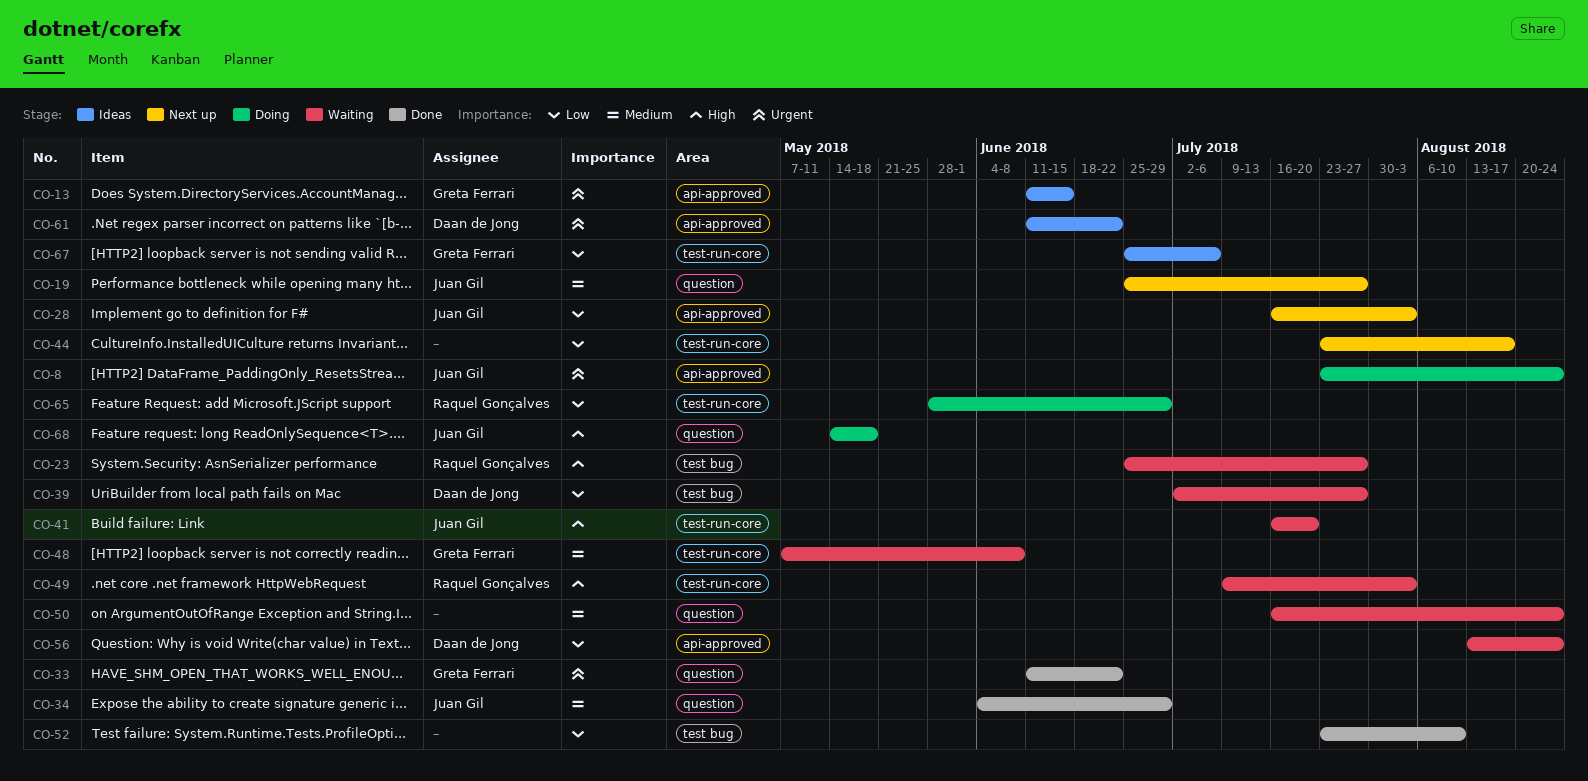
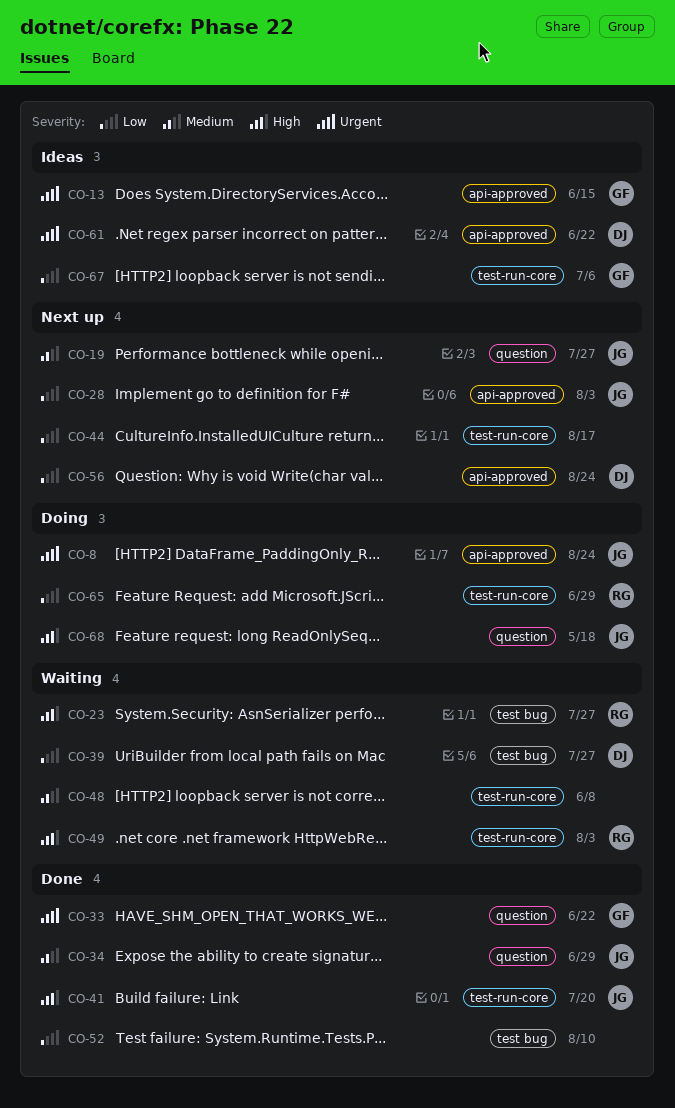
CO-41, status: Waiting -> Done
CO-48, owner: Greta Ferrari -> none
CO-50: present -> none
CO-56, status: Waiting -> Next up

